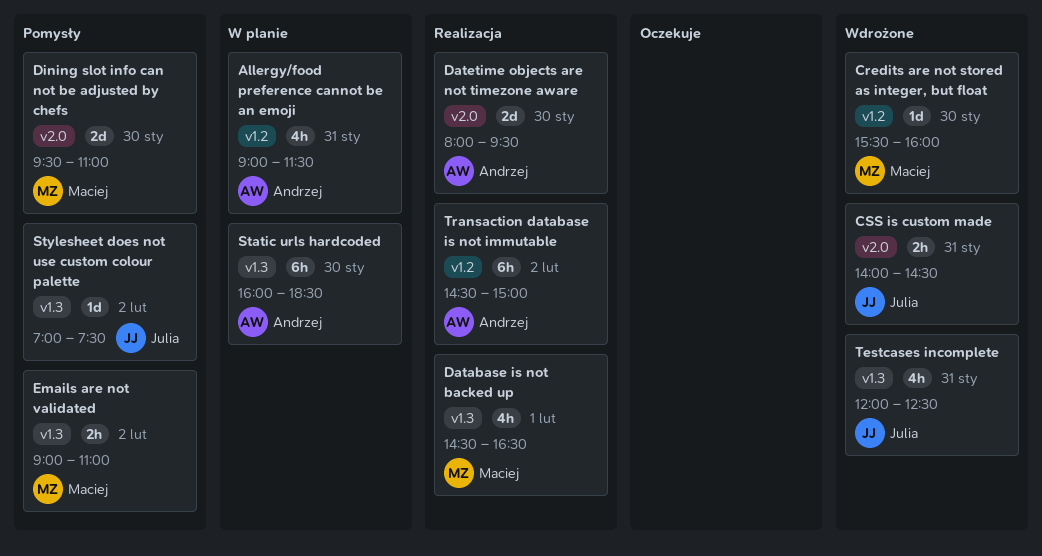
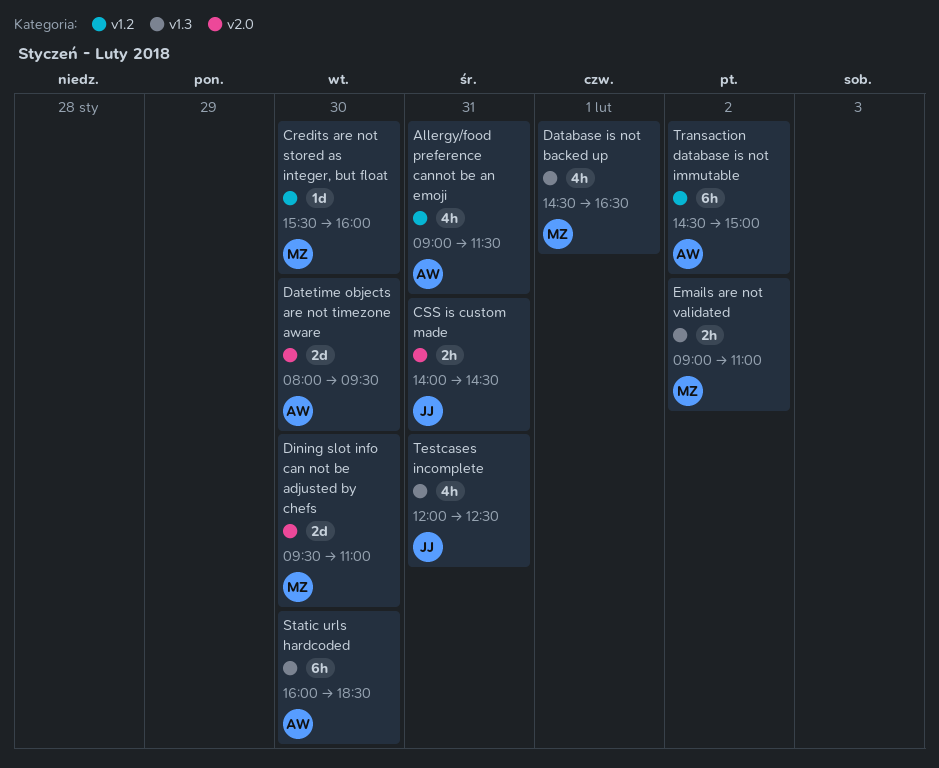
Stylesheet does not use custom colour palette: present -> none

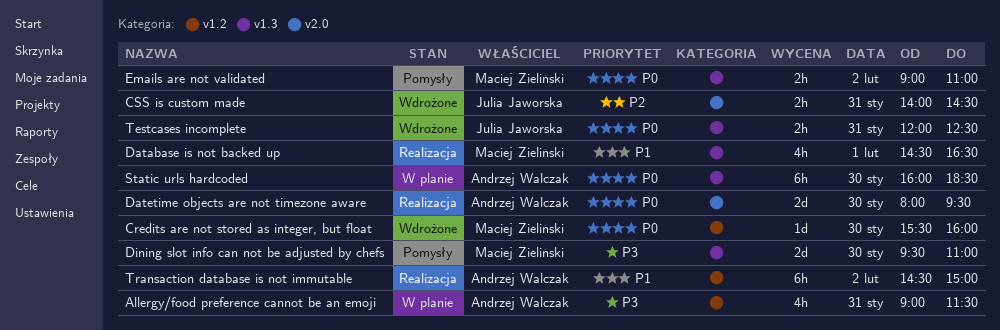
Dining slot info can not be adjusted by chefs, label: v2.0 -> v1.3
Testcases incomplete, estimate: 4h -> 2h

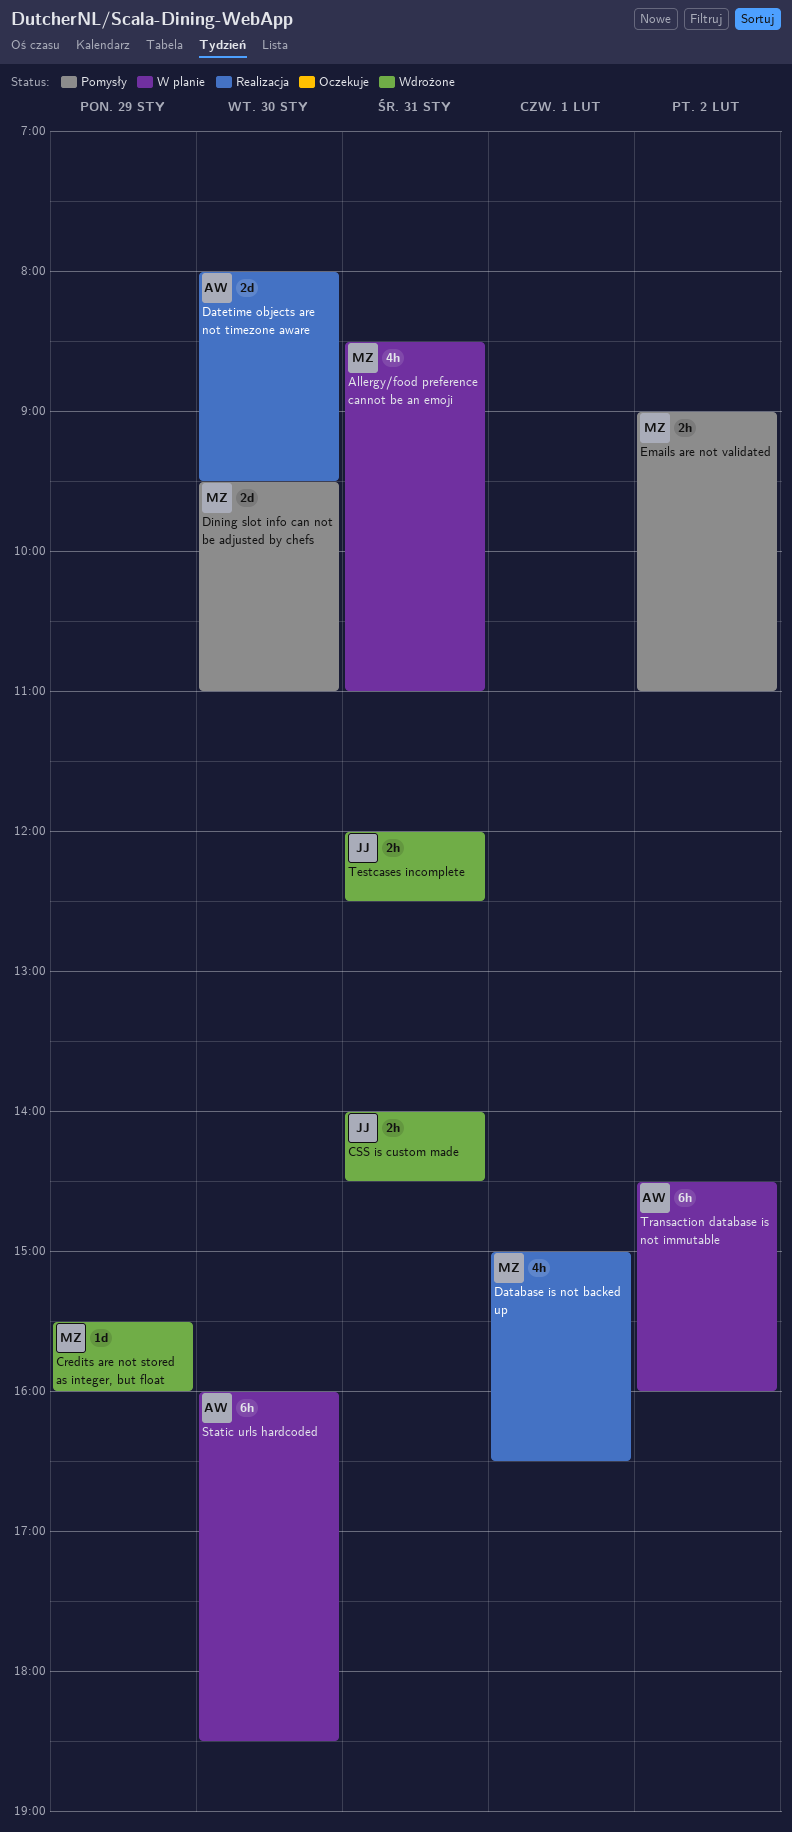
Allergy/food preference cannot be an emoji, owner: Andrzej Walczak -> Maciej Zieliński
Allergy/food preference cannot be an emoji, begins: 09:00 -> 08:30
Allergy/food preference cannot be an emoji, ends: 11:30 -> 11:00
Credits are not stored as integer, but float, day: Jan 30 -> Jan 29
Database is not backed up, begins: 14:30 -> 15:00
Transaction database is not immutable, status: Realizacja -> W planie
Transaction database is not immutable, ends: 15:00 -> 16:00

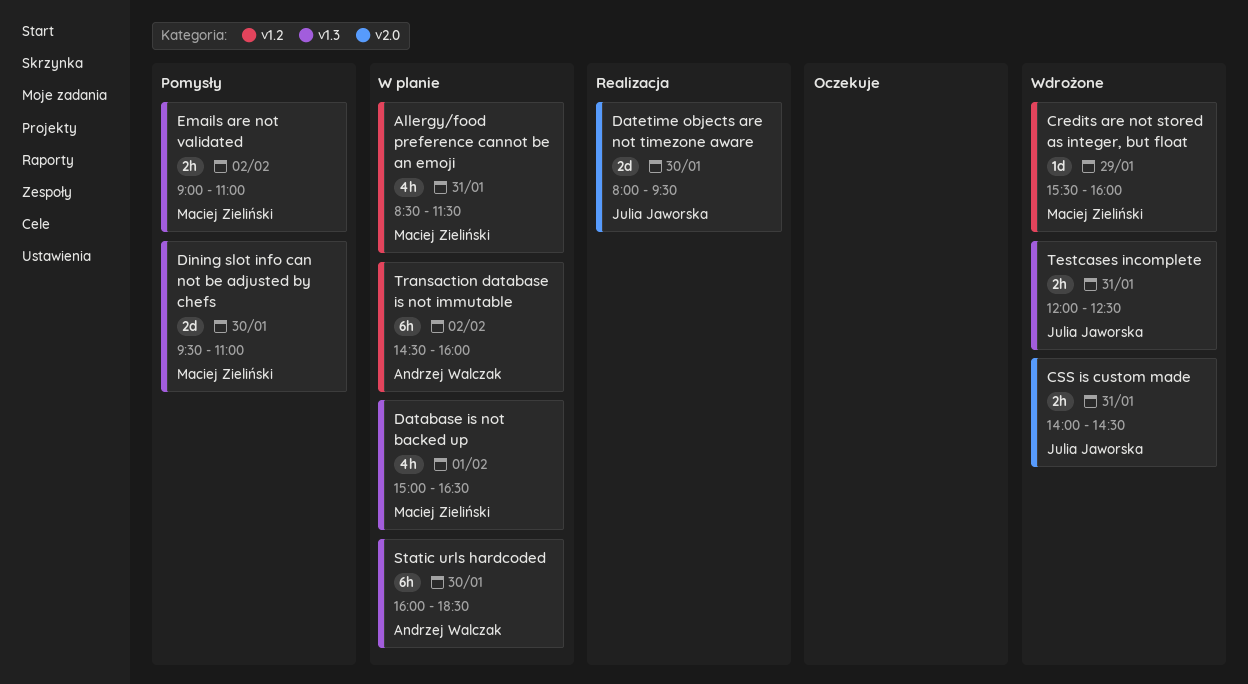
Allergy/food preference cannot be an emoji, ends: 11:00 -> 11:30
Database is not backed up, status: Realizacja -> W planie
Datetime objects are not timezone aware, owner: Andrzej Walczak -> Julia Jaworska

